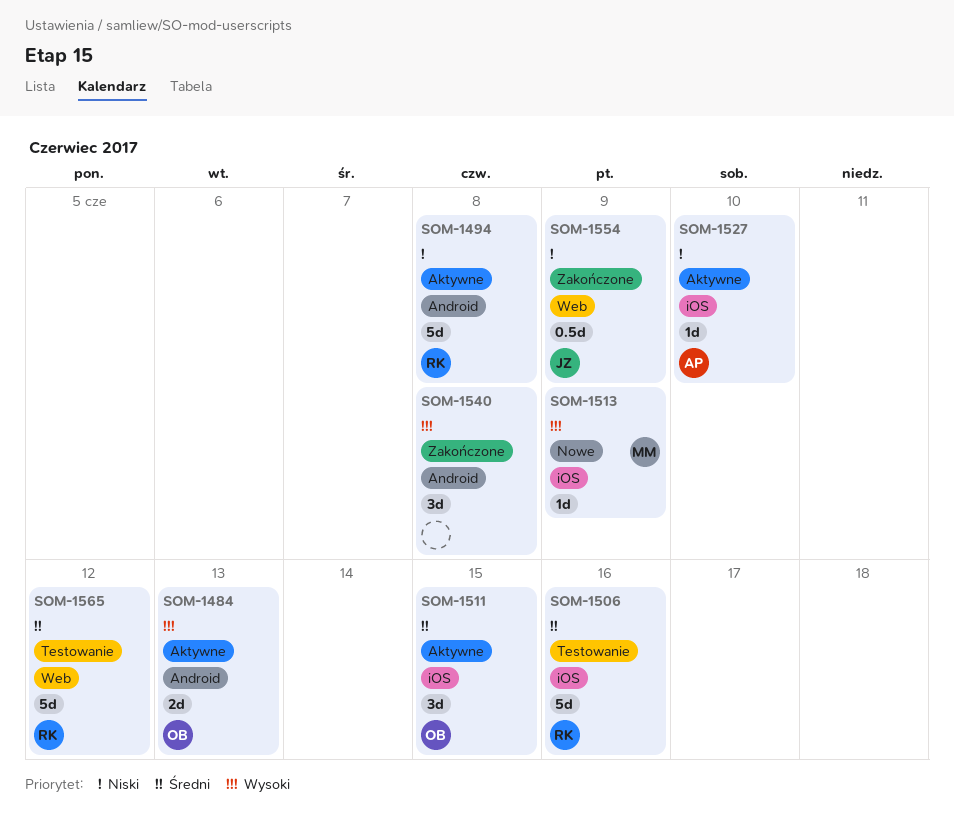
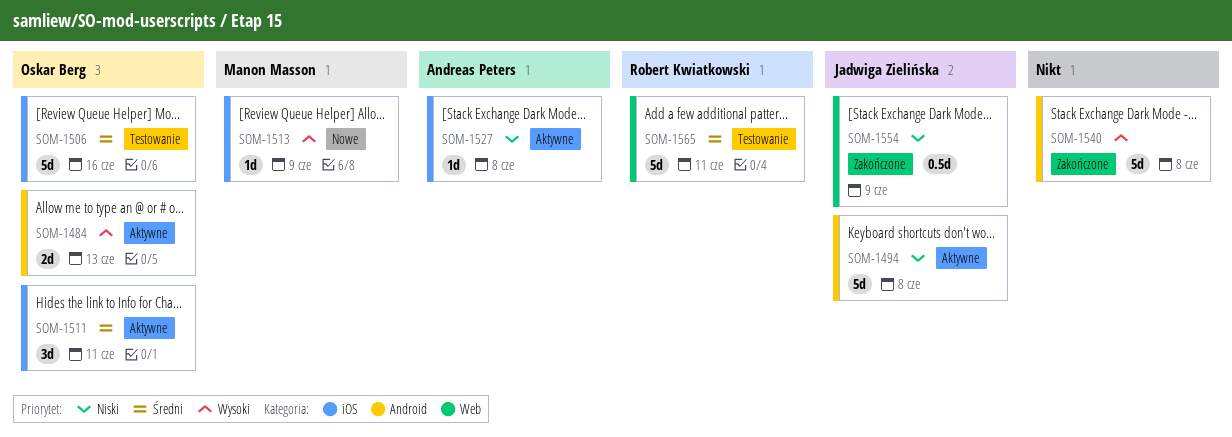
SOM-1494, owner: Robert Kwiatkowski -> Jadwiga Zielińska
SOM-1506, owner: Robert Kwiatkowski -> Oskar Berg
SOM-1511, due: Jun 15 -> Jun 11
SOM-1527, due: Jun 10 -> Jun 8
SOM-1540, estimate: 3d -> 5d
SOM-1565, due: Jun 12 -> Jun 11

